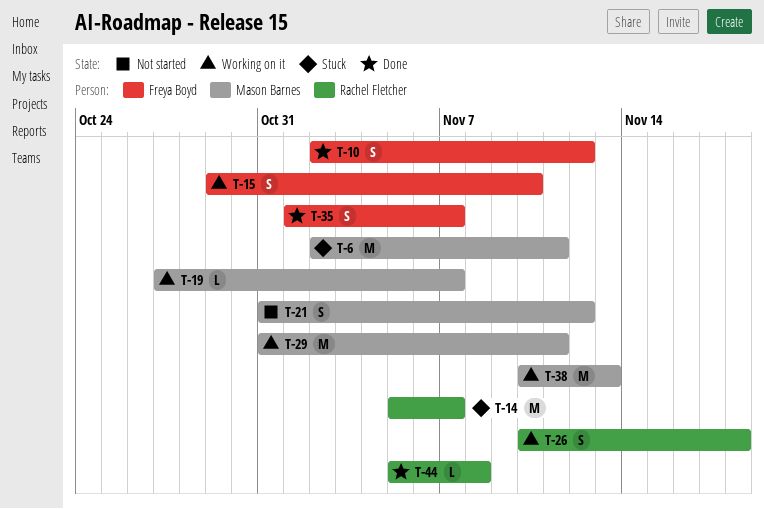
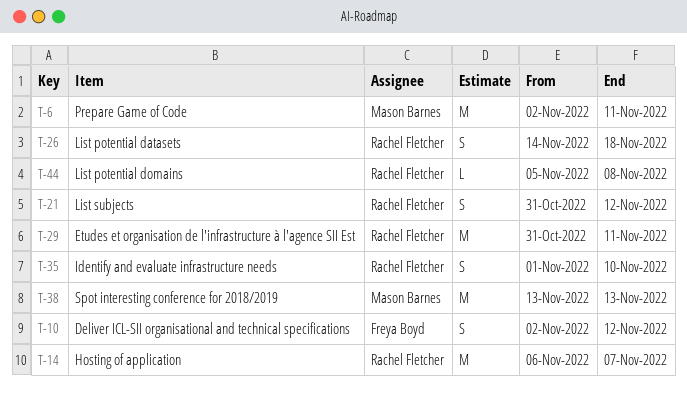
T-14, start: Nov 5 -> Nov 6
T-15: present -> none
T-19: present -> none
T-21, owner: Mason Barnes -> Rachel Fletcher
T-26, start: Nov 10 -> Nov 14
T-29, owner: Mason Barnes -> Rachel Fletcher
T-35, owner: Freya Boyd -> Rachel Fletcher
T-35, due: Nov 7 -> Nov 10
T-38, start: Nov 10 -> Nov 13

